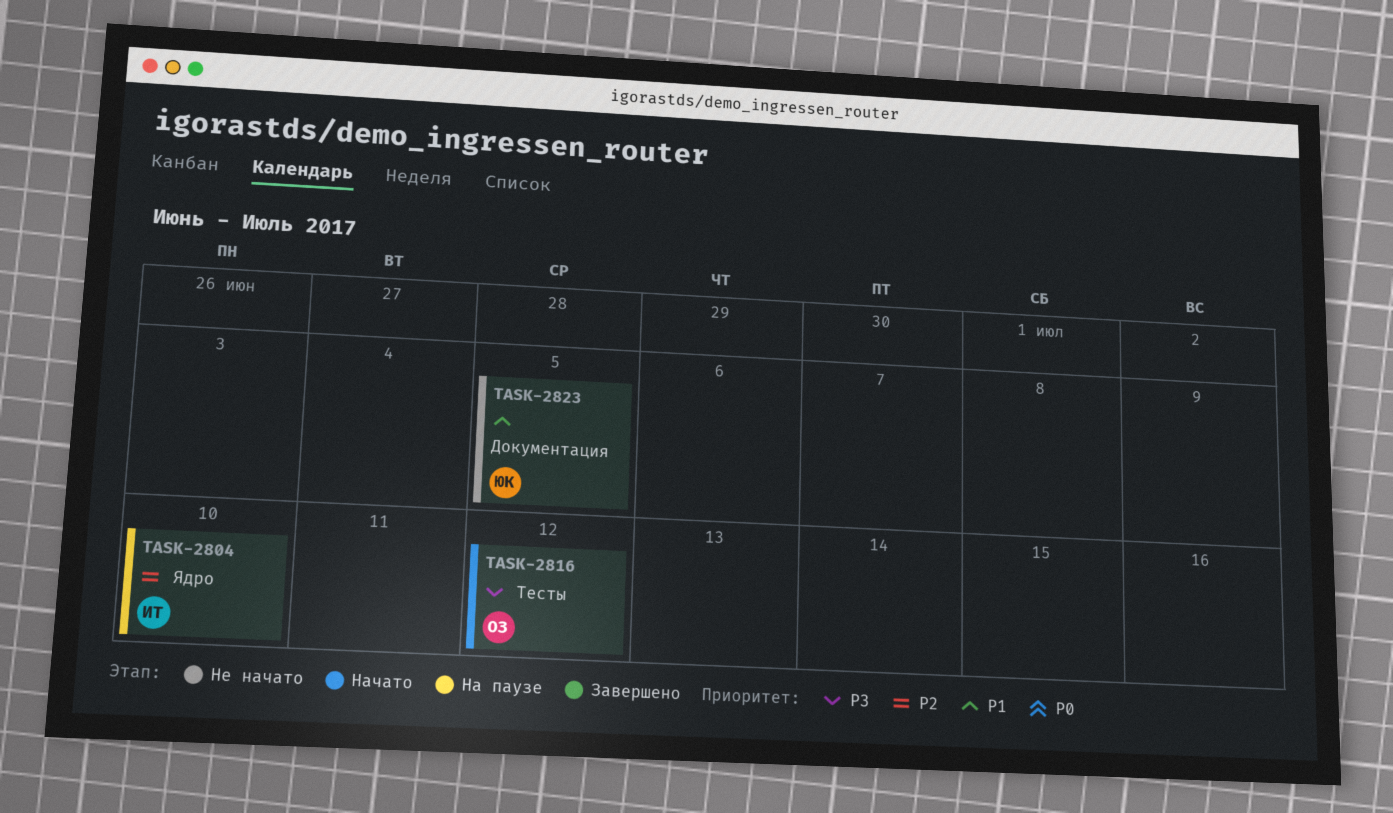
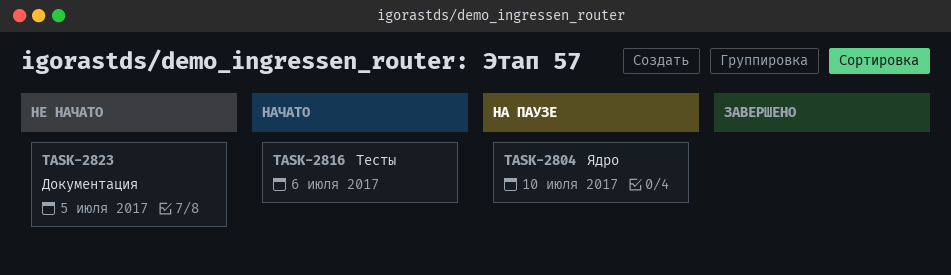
TASK-2816, due: Jul 12 -> Jul 6

